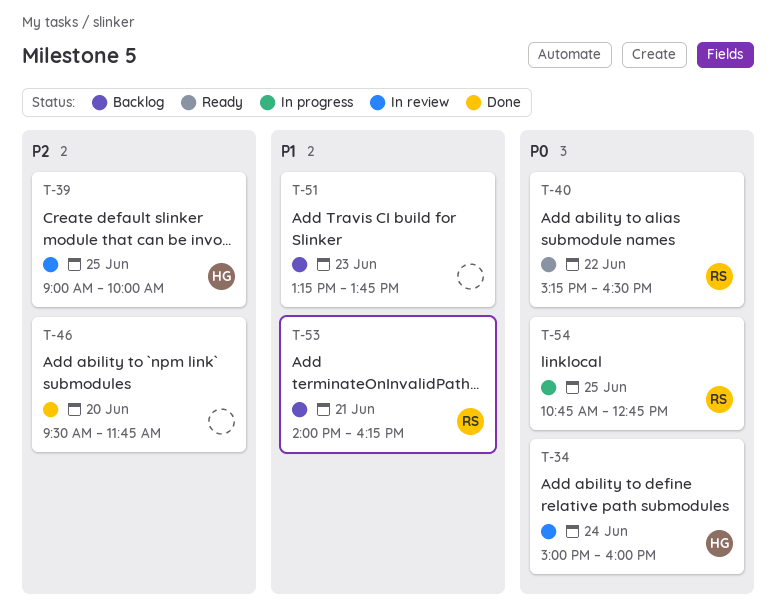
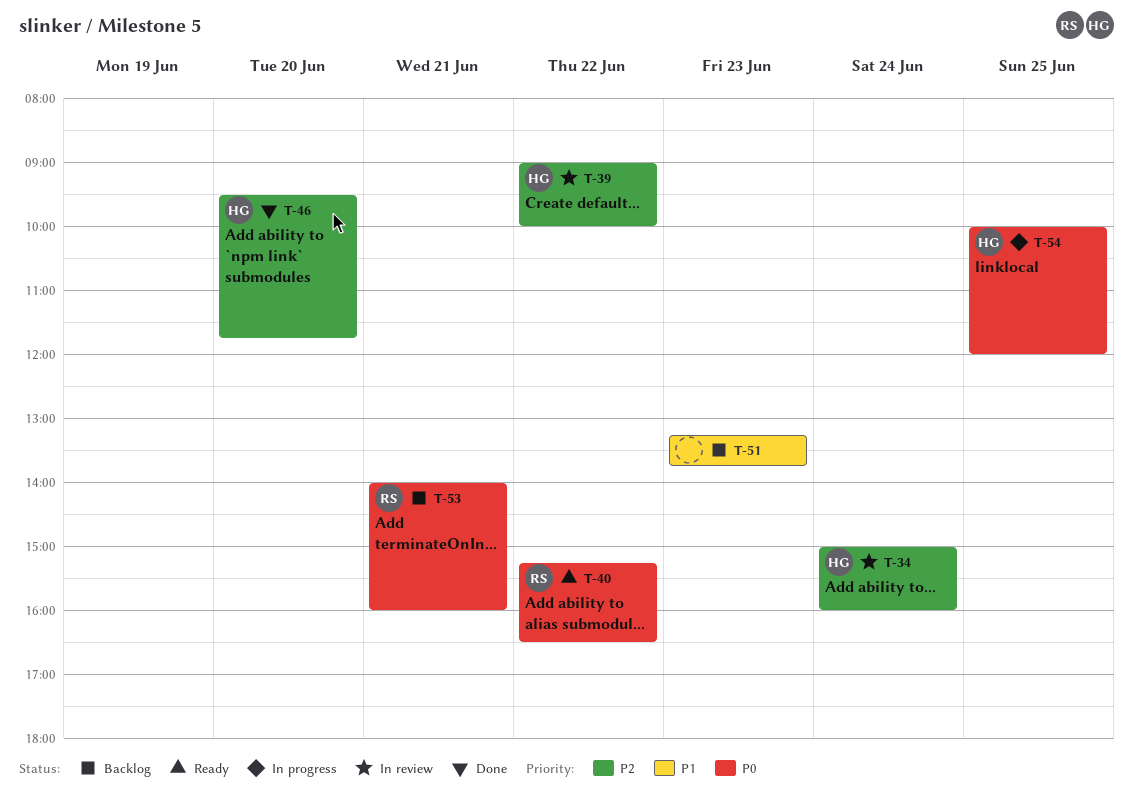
T-34, priority: P0 -> P2
T-39, day: Jun 25 -> Jun 22
T-46, owner: none -> HG
T-53, priority: P1 -> P0
T-53, ends: 16:15 -> 16:00
T-54, owner: RS -> HG
T-54, begins: 10:45 -> 10:00
T-54, ends: 12:45 -> 12:00

